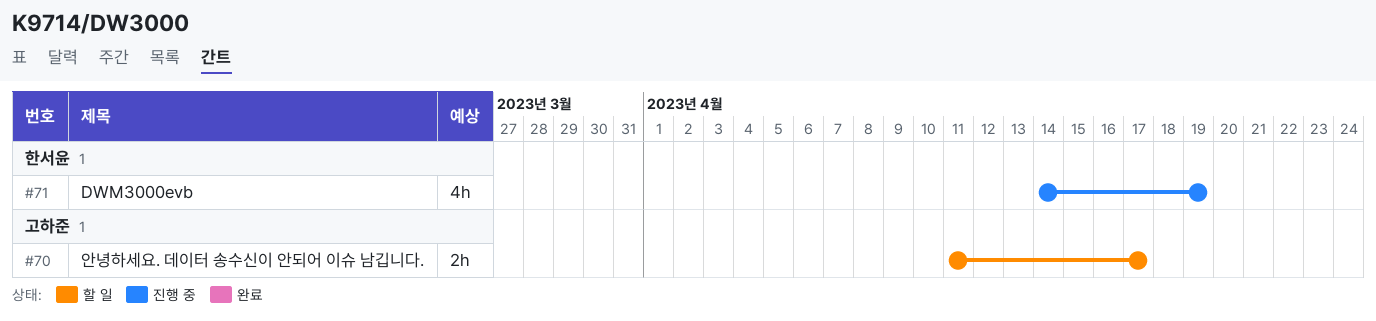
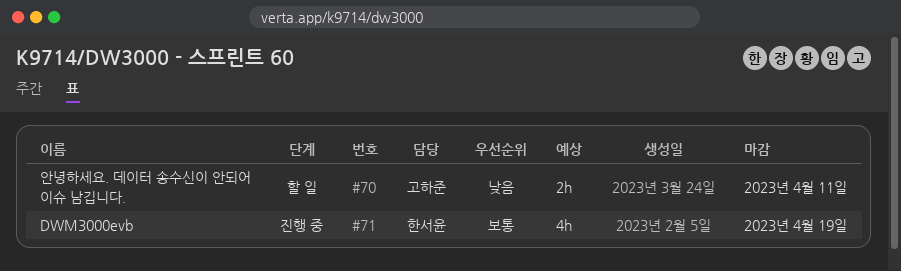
#70, due: Apr 17 -> Apr 11

